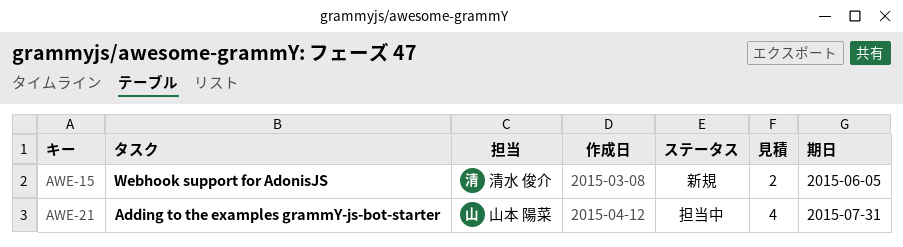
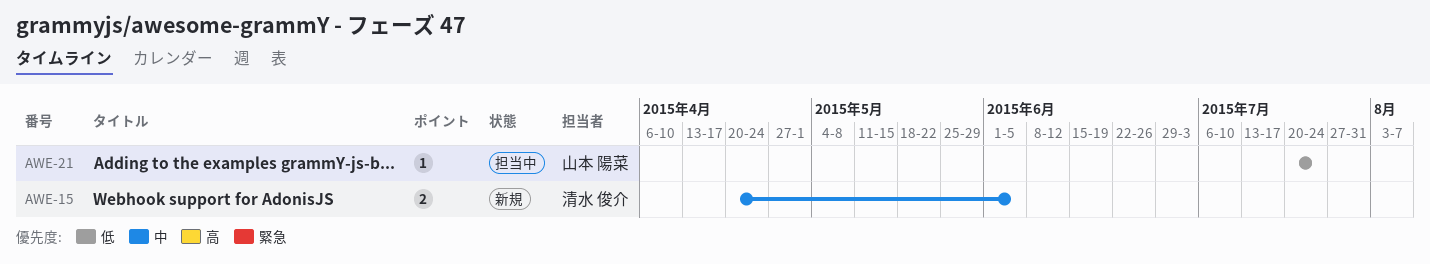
AWE-21, estimate: 4 -> 1
AWE-21, due: Jul 31 -> Jul 24

